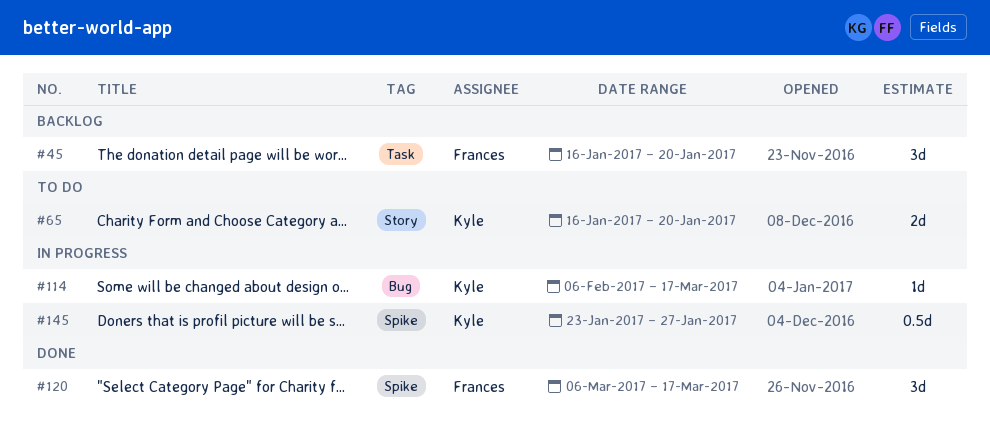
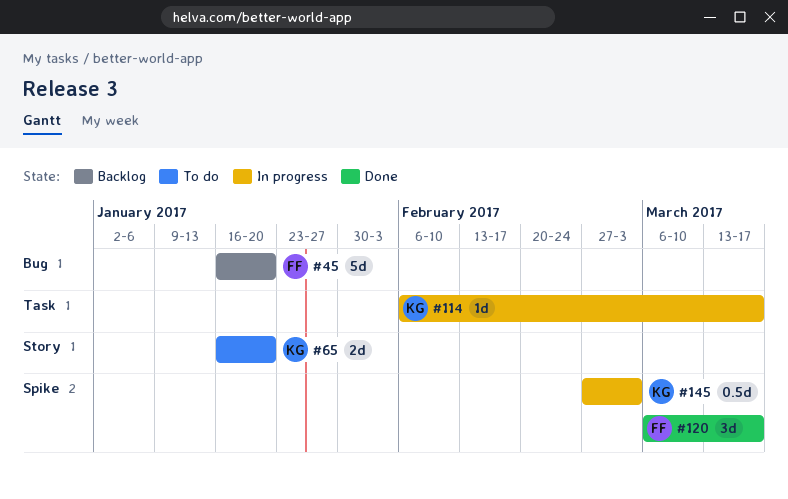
#45, label: Task -> Bug
#45, estimate: 3d -> 5d
#114, label: Bug -> Task
#145, start: Jan 23 -> Feb 27
#145, due: Jan 27 -> Mar 3

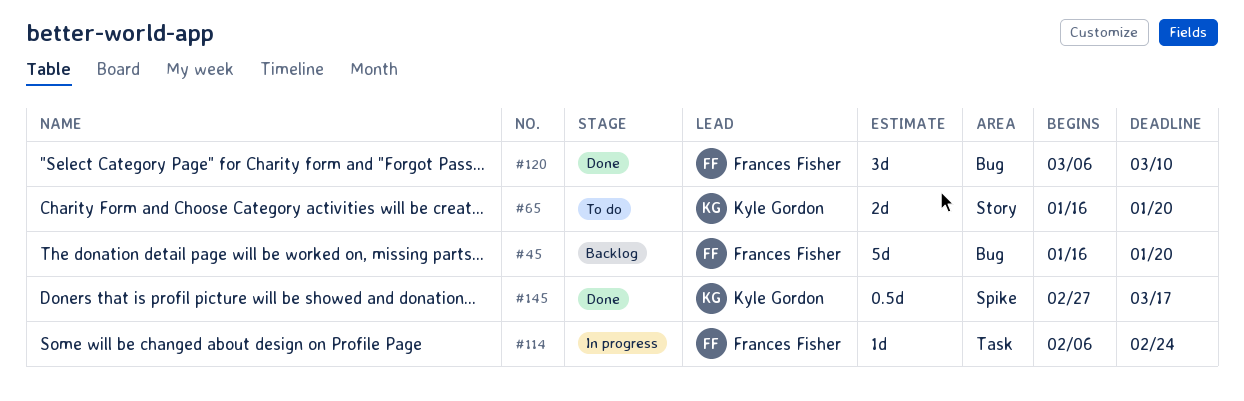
#114, owner: Kyle Gordon -> Frances Fisher
#114, due: Mar 17 -> Feb 24
#120, label: Spike -> Bug
#120, due: Mar 17 -> Mar 10
#145, status: In progress -> Done
#145, due: Mar 3 -> Mar 17

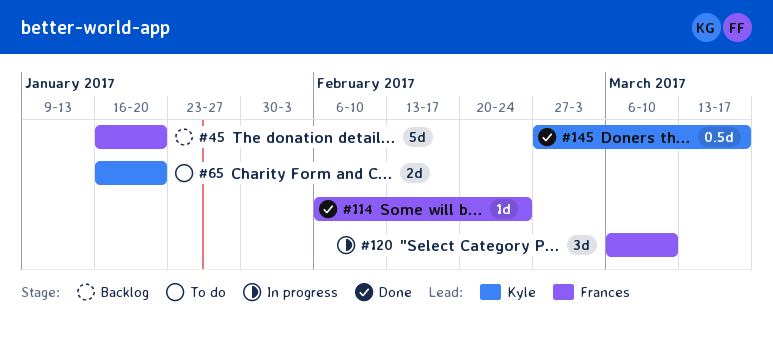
#114, status: In progress -> Done
#120, status: Done -> In progress

